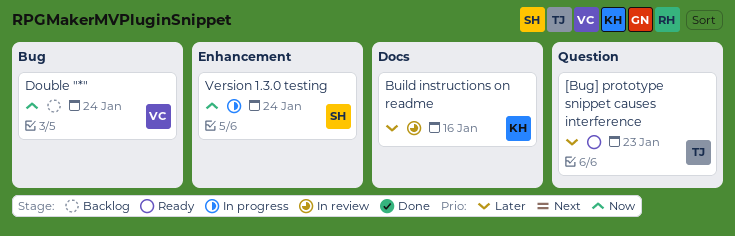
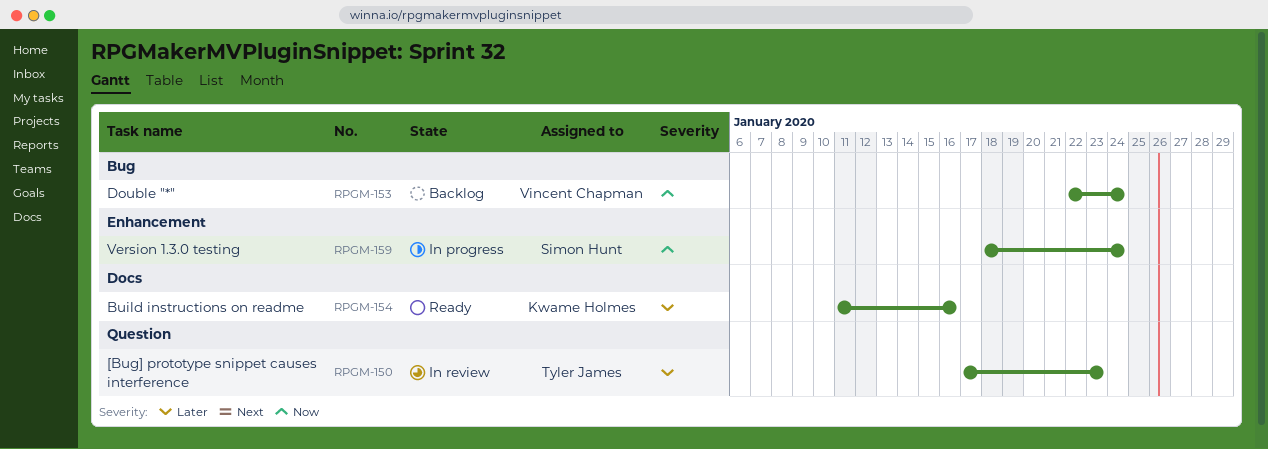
[Bug] prototype snippet causes interference, status: Ready -> In review
Build instructions on readme, status: In review -> Ready

